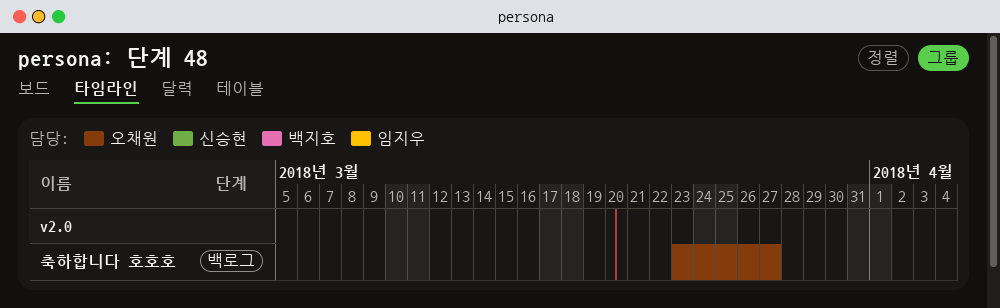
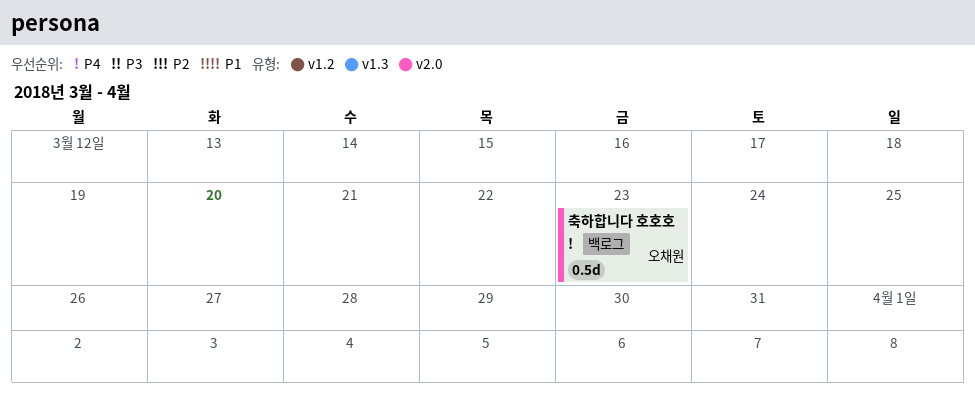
축하합니다 호호호, due: Mar 27 -> Mar 23

